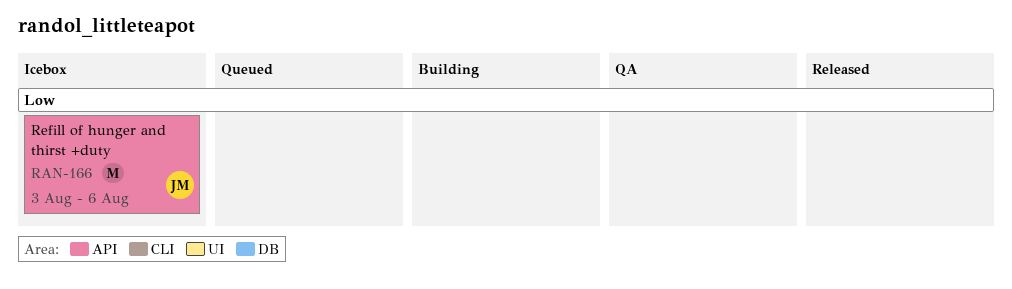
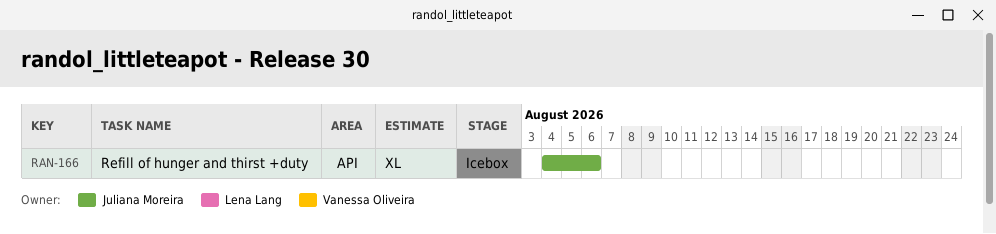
RAN-166, estimate: M -> XL
RAN-166, start: Aug 3 -> Aug 4

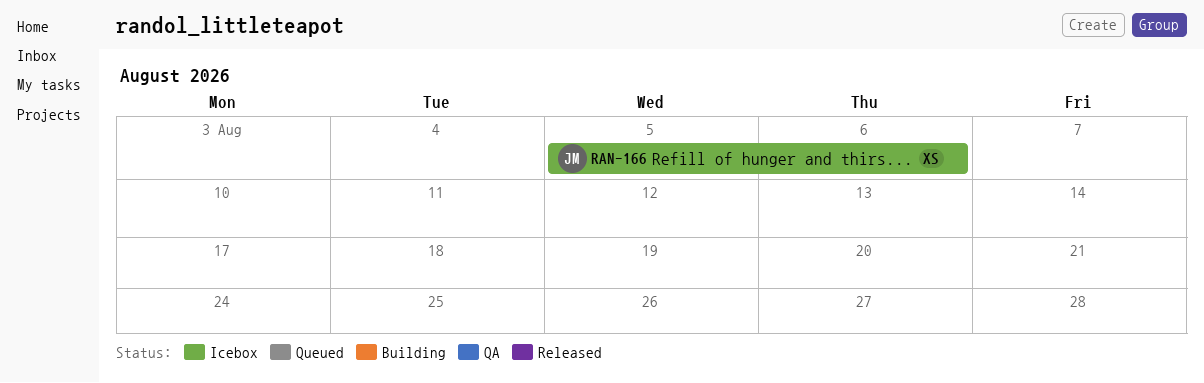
RAN-166, estimate: XL -> XS
RAN-166, start: Aug 4 -> Aug 5

